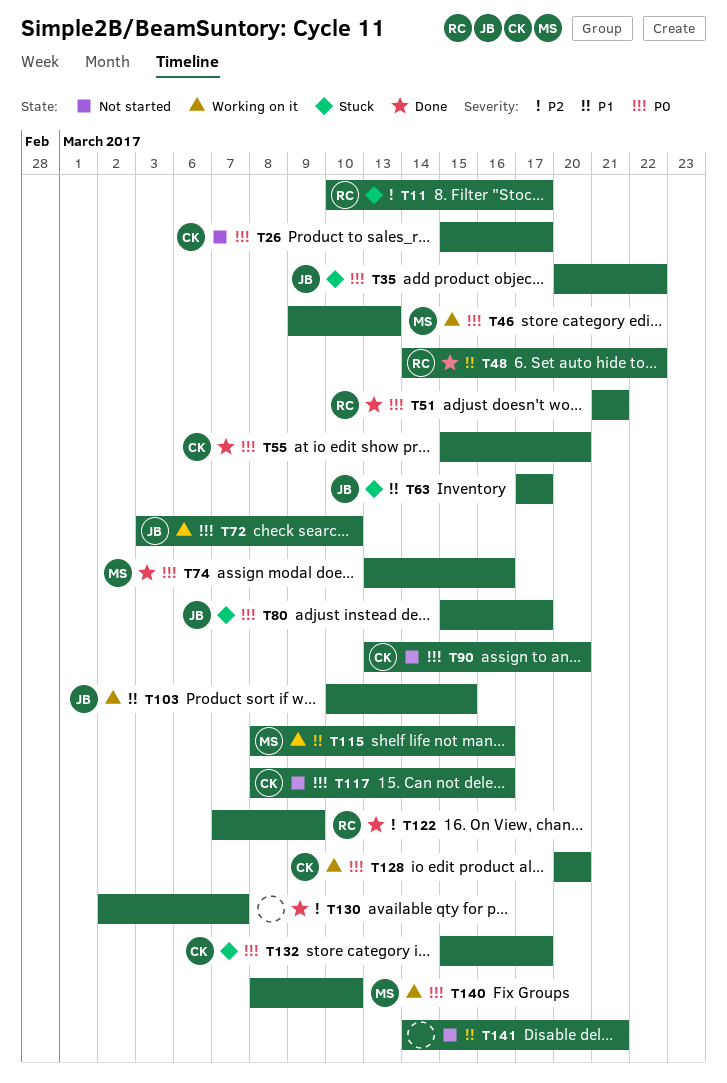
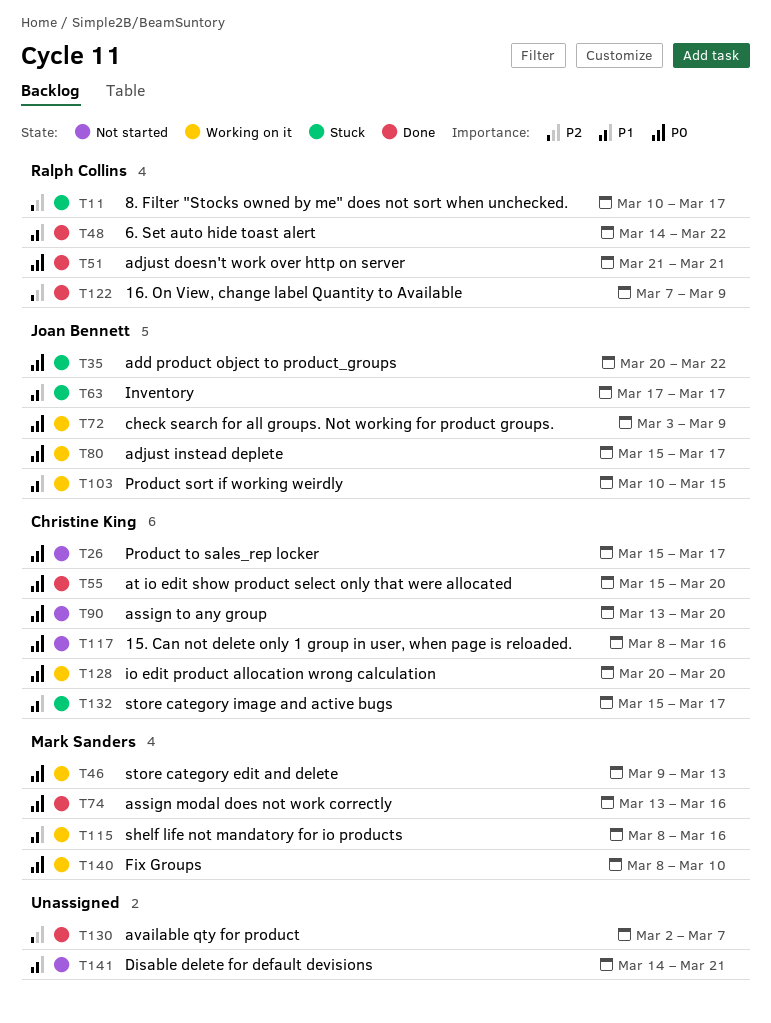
T72, due: Mar 10 -> Mar 9
T80, status: Stuck -> Working on it
T132, priority: P0 -> P1

